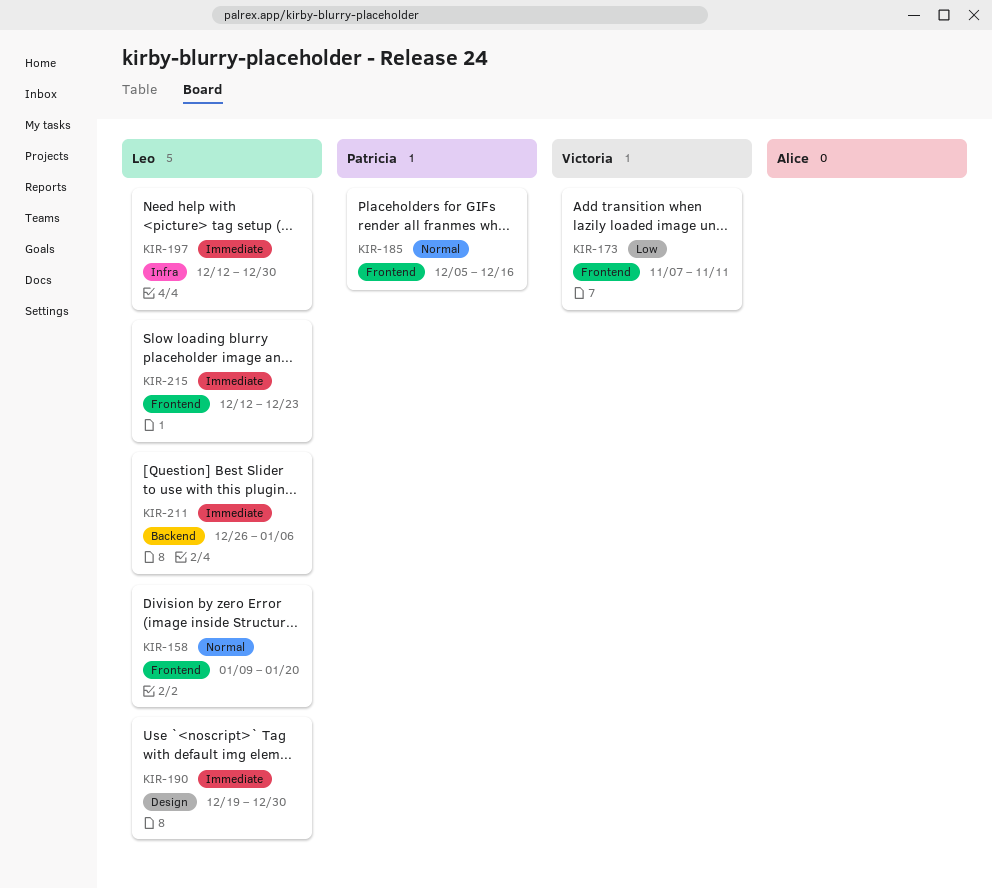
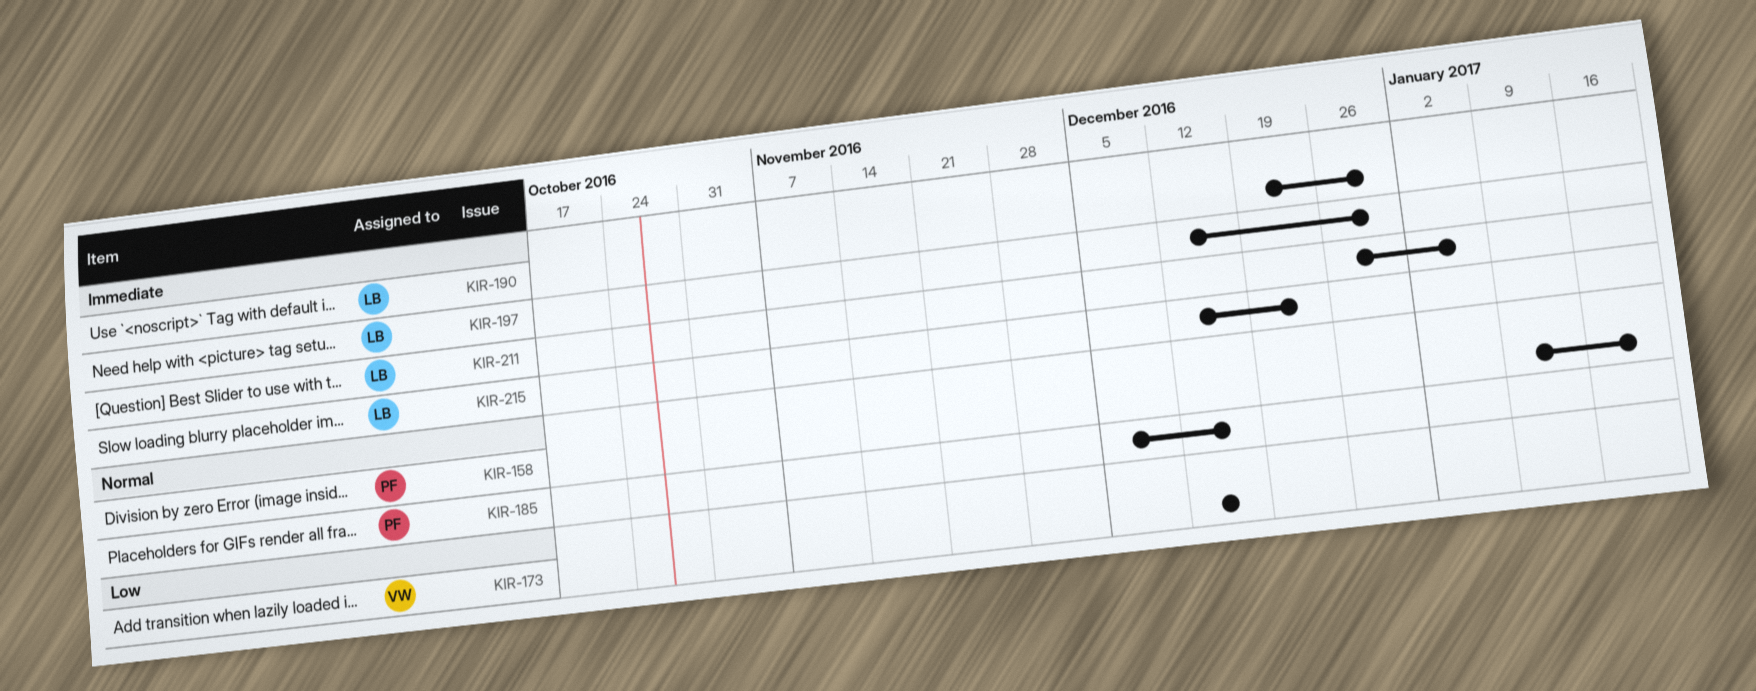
KIR-158, owner: Leo -> Patricia
KIR-173, start: Nov 7 -> Dec 12
KIR-173, due: Nov 11 -> Dec 16

